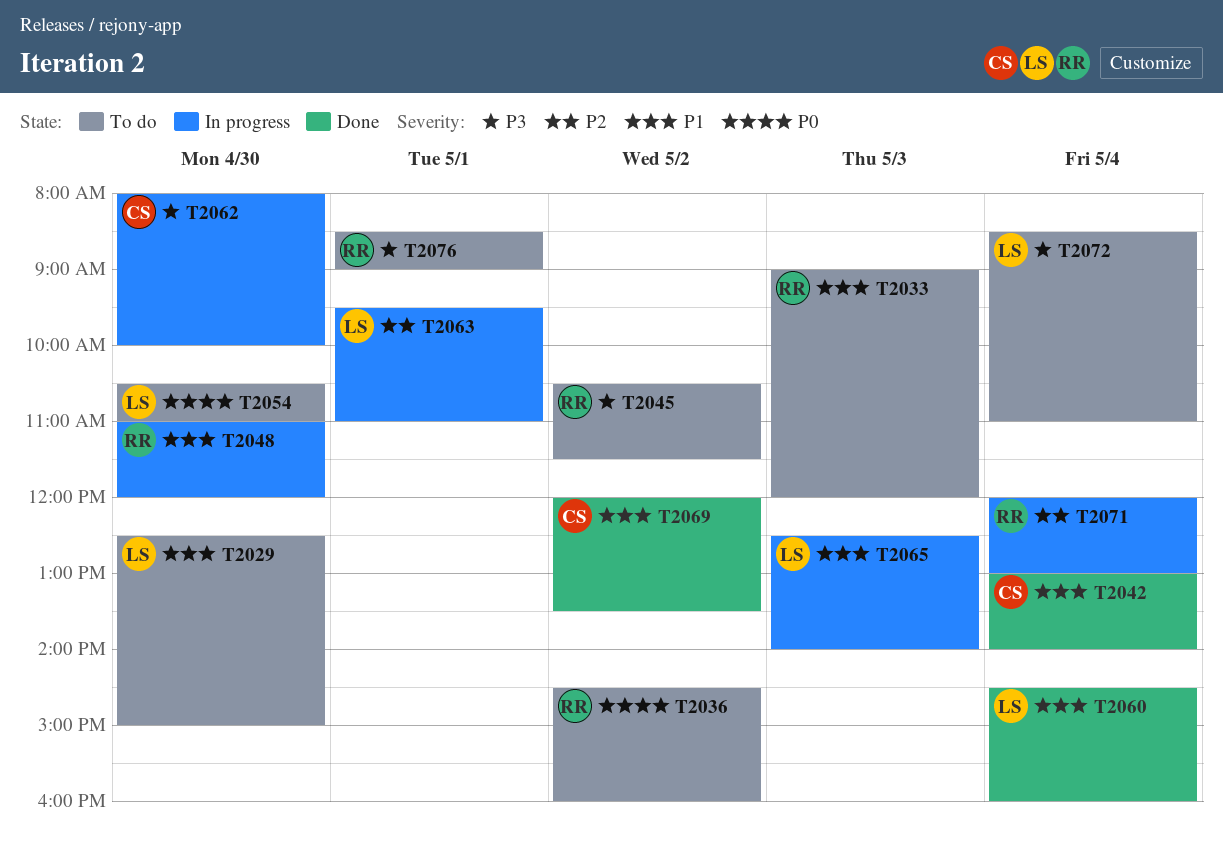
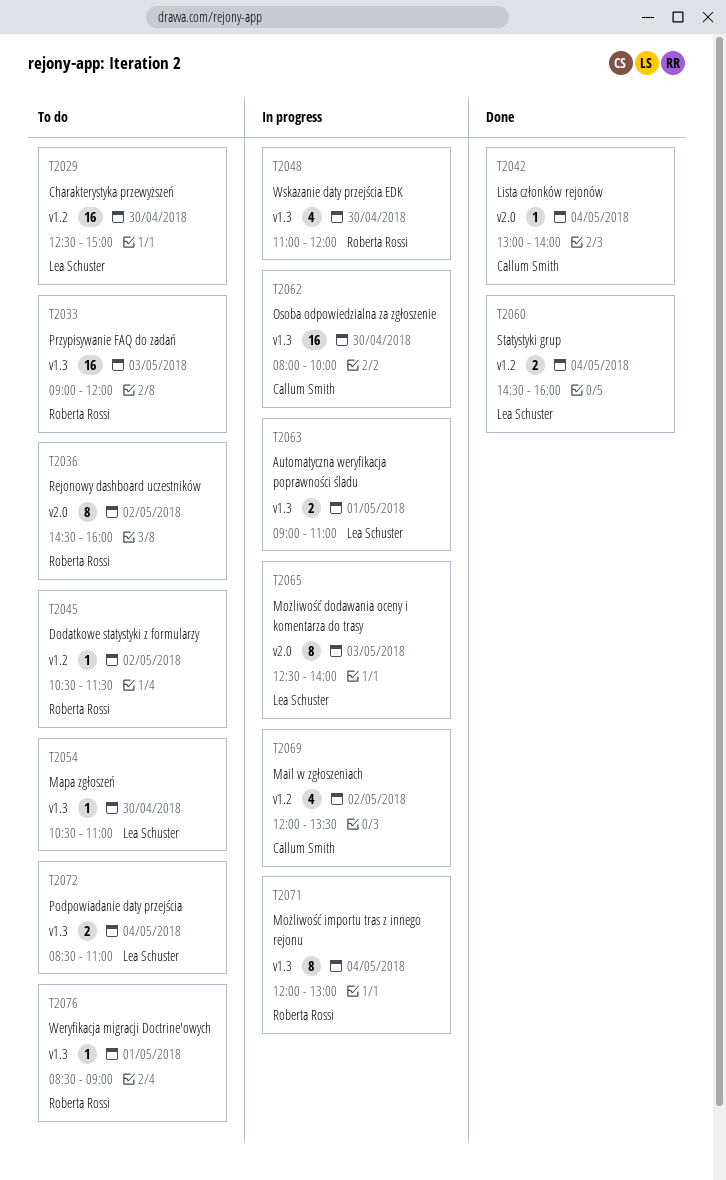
T2063, begins: 09:30 -> 09:00
T2069, status: Done -> In progress

